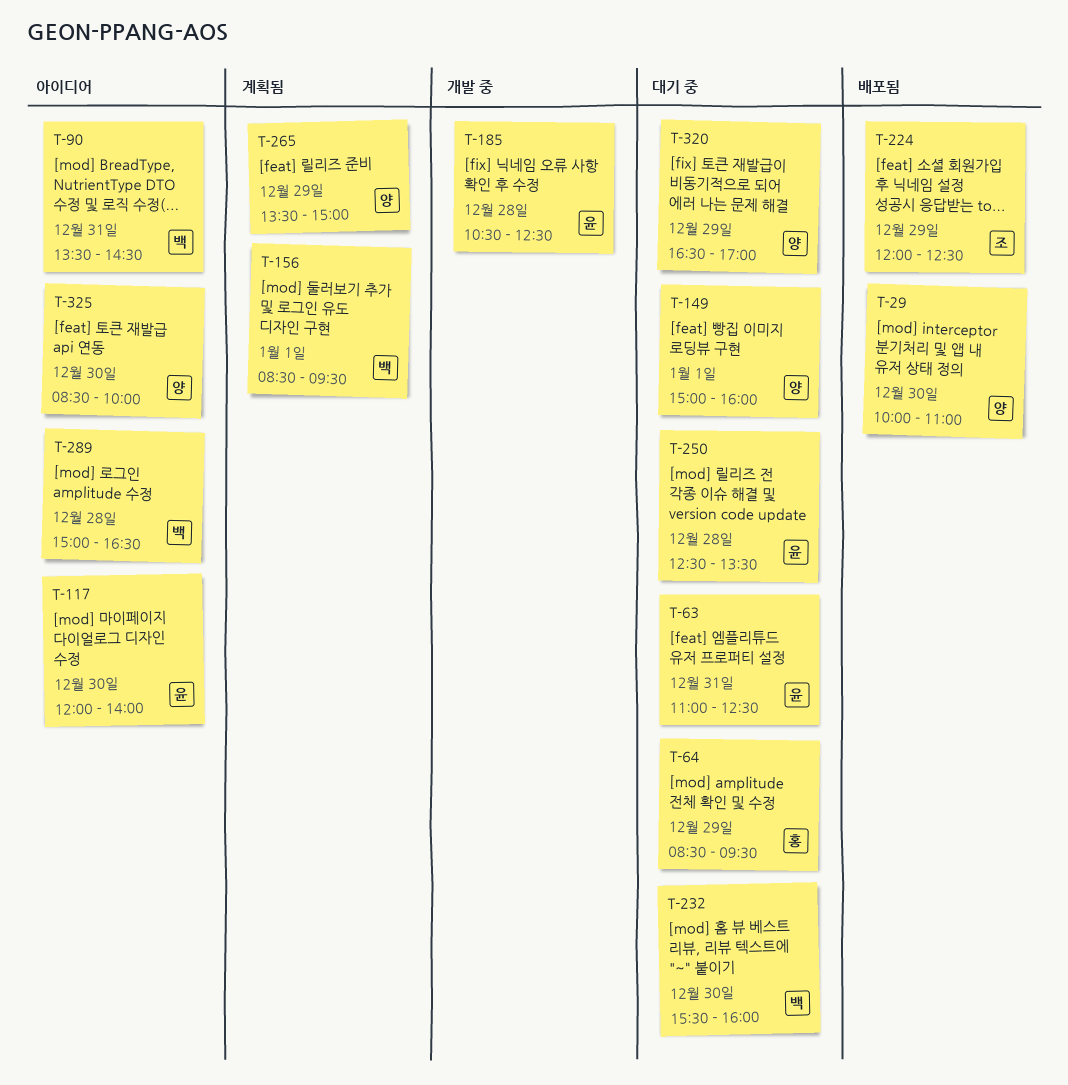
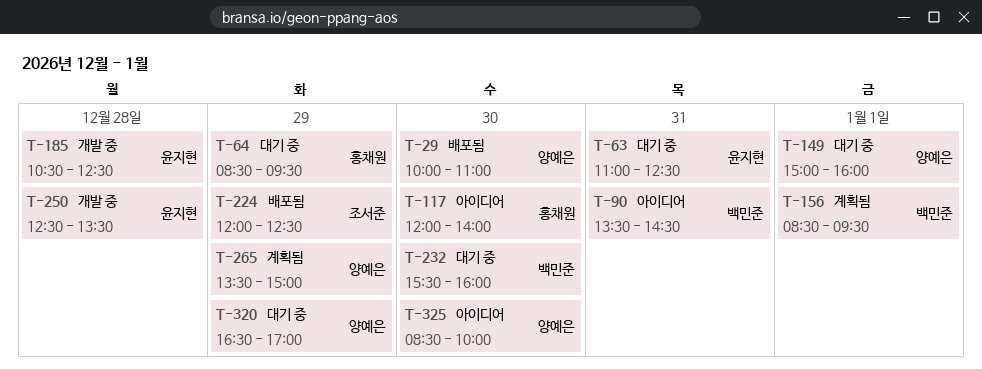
T-117, owner: 윤지현 -> 홍채원
T-250, status: 대기 중 -> 개발 중
T-289: present -> none

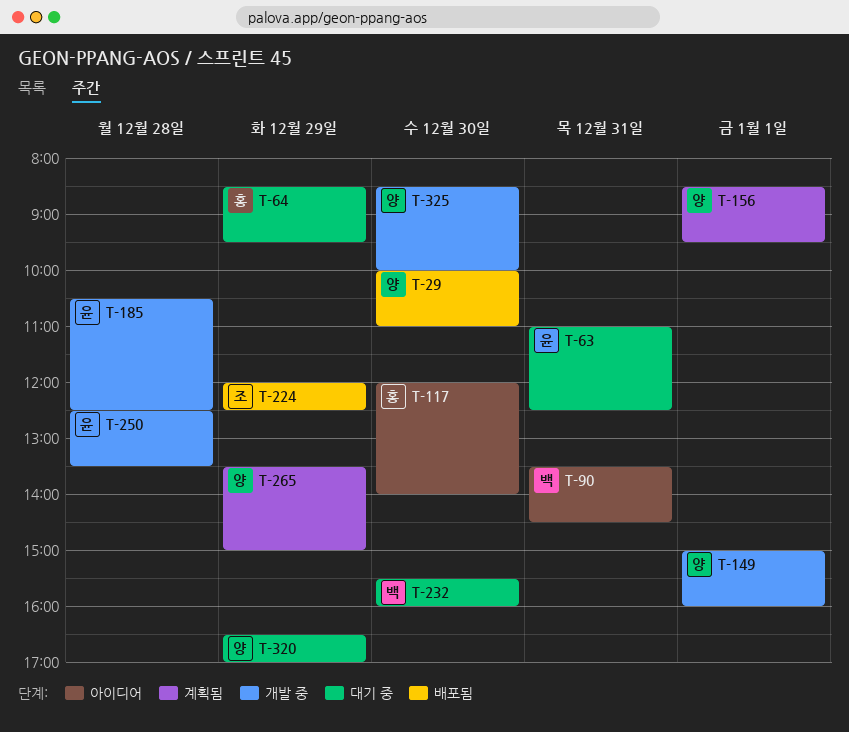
T-149, status: 대기 중 -> 개발 중
T-156, owner: 백민준 -> 양예은
T-325, status: 아이디어 -> 개발 중

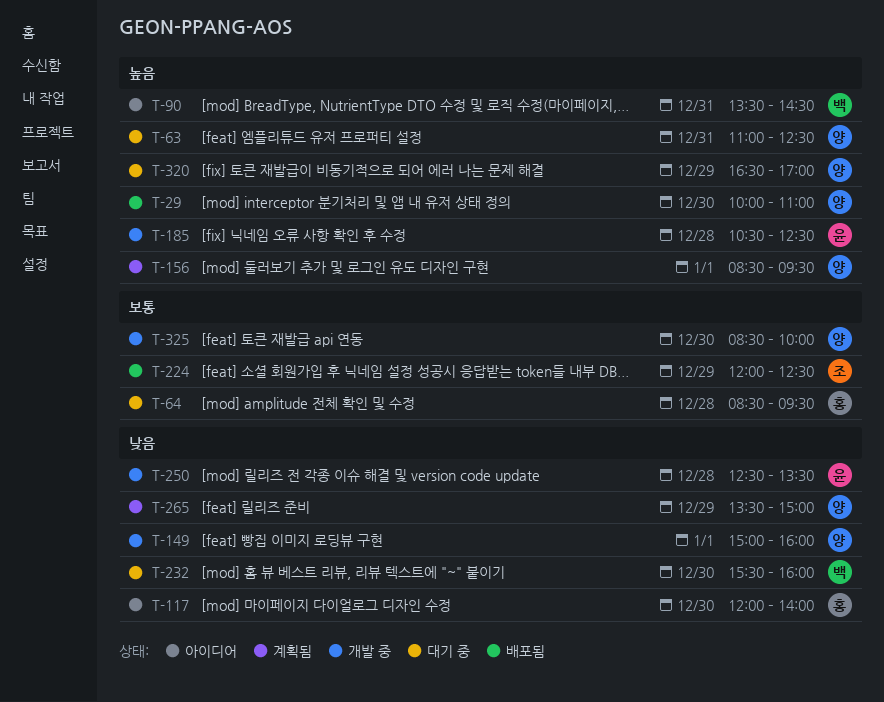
T-63, owner: 윤 -> 양
T-64, day: Dec 29 -> Dec 28

